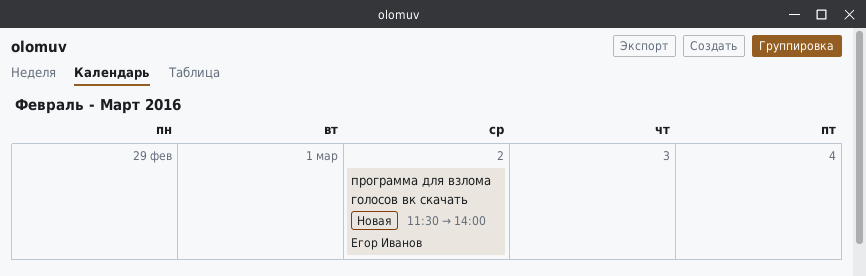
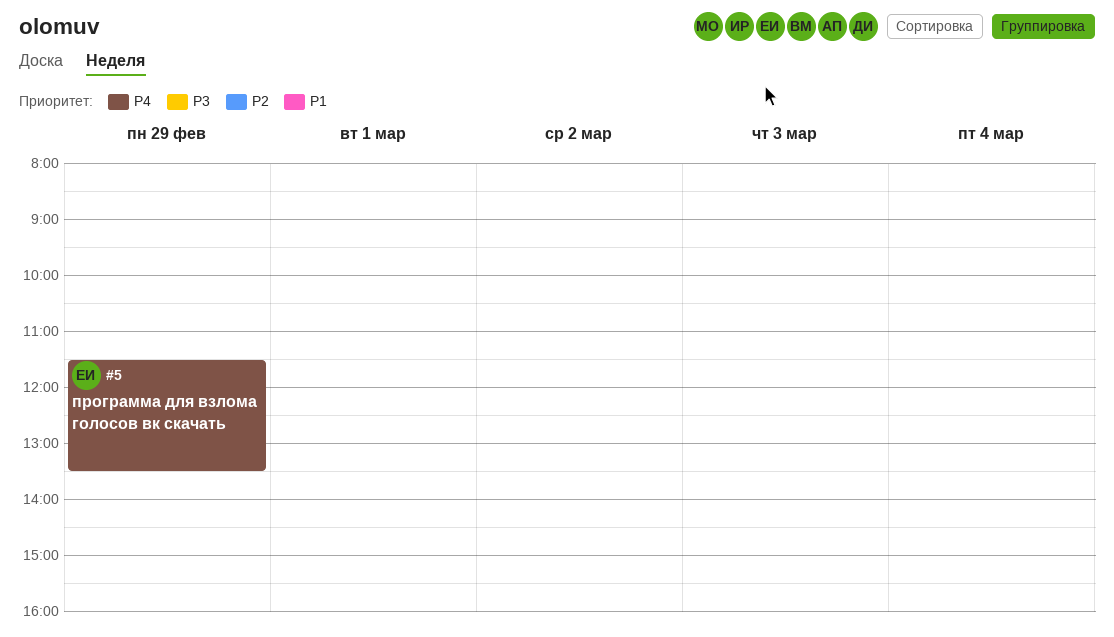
программа для взлома голосов вк скачать, day: Mar 2 -> Feb 29
программа для взлома голосов вк скачать, ends: 14:00 -> 13:30

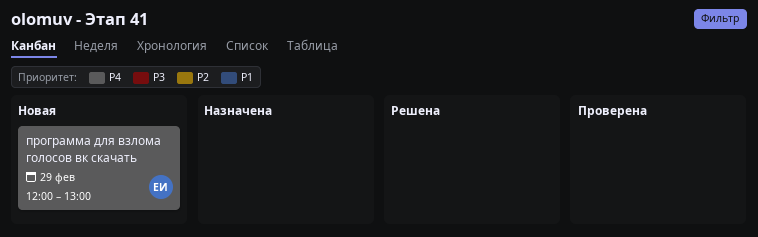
программа для взлома голосов вк скачать, begins: 11:30 -> 12:00
программа для взлома голосов вк скачать, ends: 13:30 -> 13:00

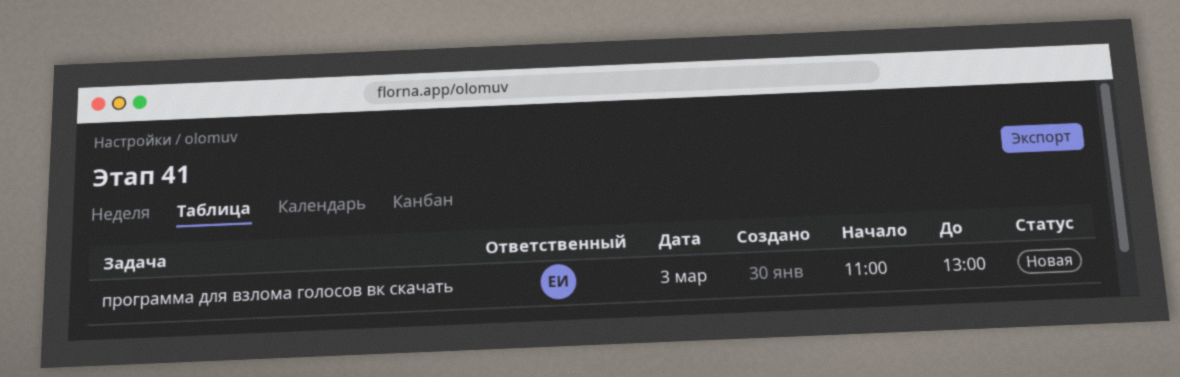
программа для взлома голосов вк скачать, day: Feb 29 -> Mar 3
программа для взлома голосов вк скачать, begins: 12:00 -> 11:00

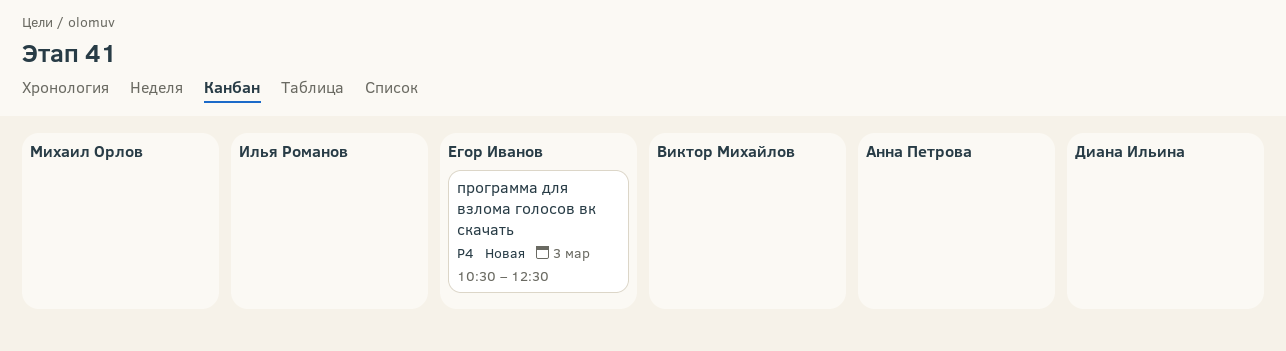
программа для взлома голосов вк скачать, begins: 11:00 -> 10:30
программа для взлома голосов вк скачать, ends: 13:00 -> 12:30

